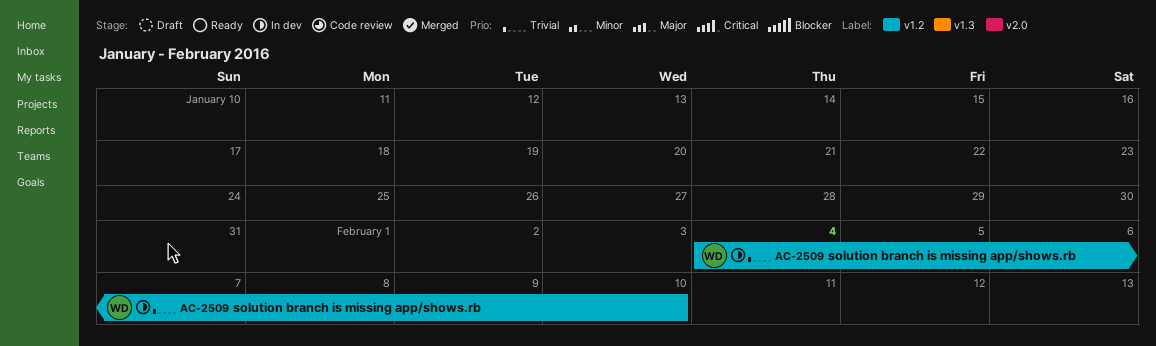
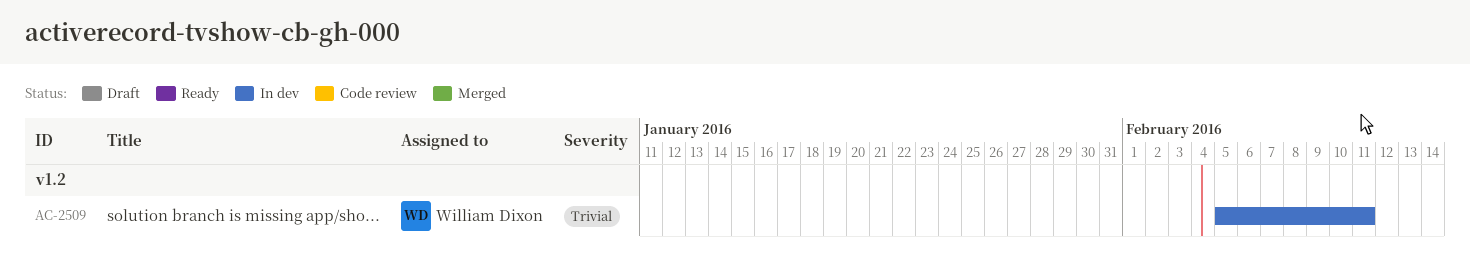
AC-2509, start: Feb 4 -> Feb 5
AC-2509, due: Feb 10 -> Feb 11

